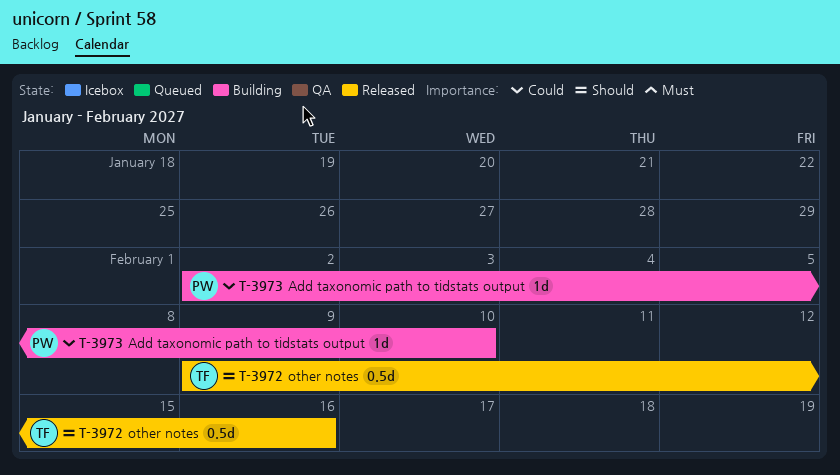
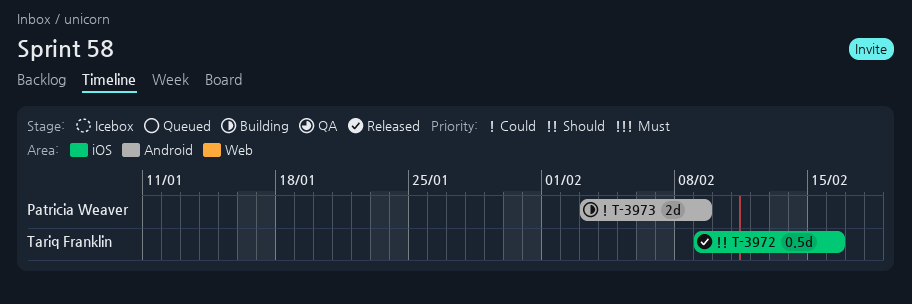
T-3973, estimate: 1d -> 2d
T-3973, start: Feb 2 -> Feb 3
T-3973, due: Feb 10 -> Feb 9

